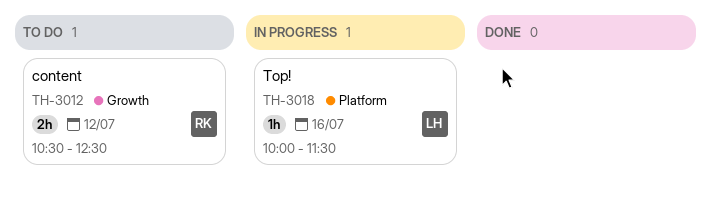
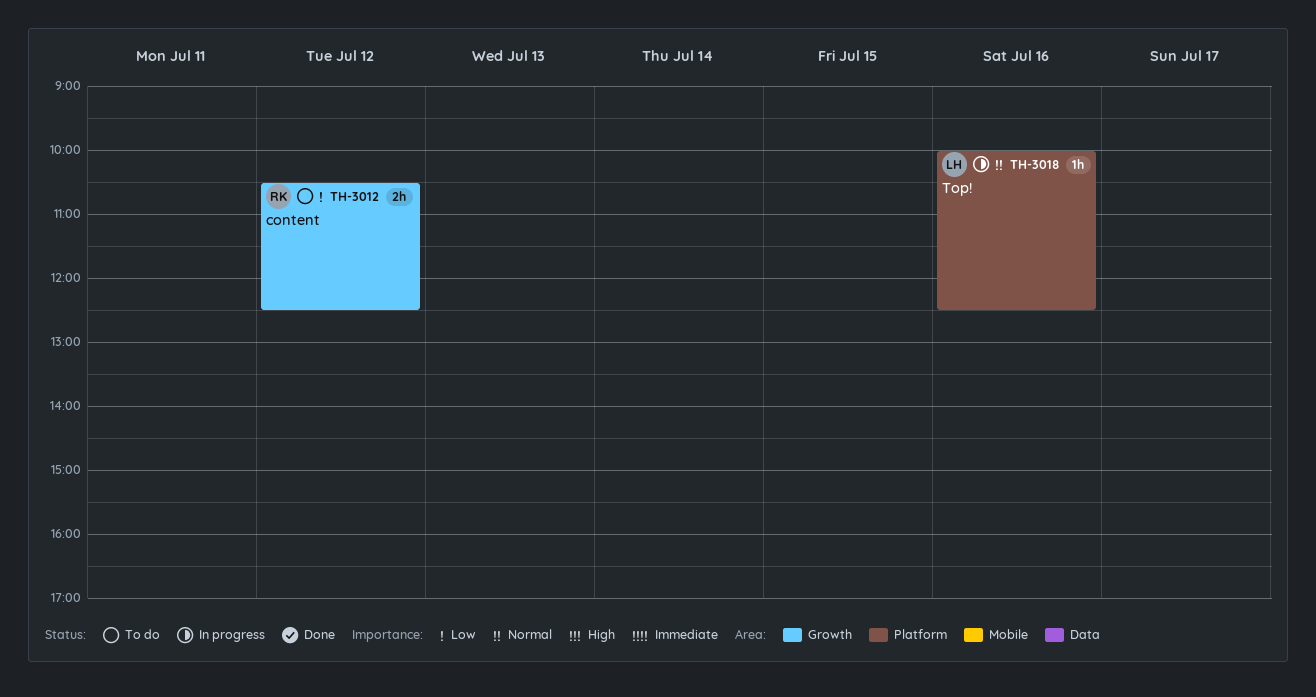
TH-3018, ends: 11:30 -> 12:30

